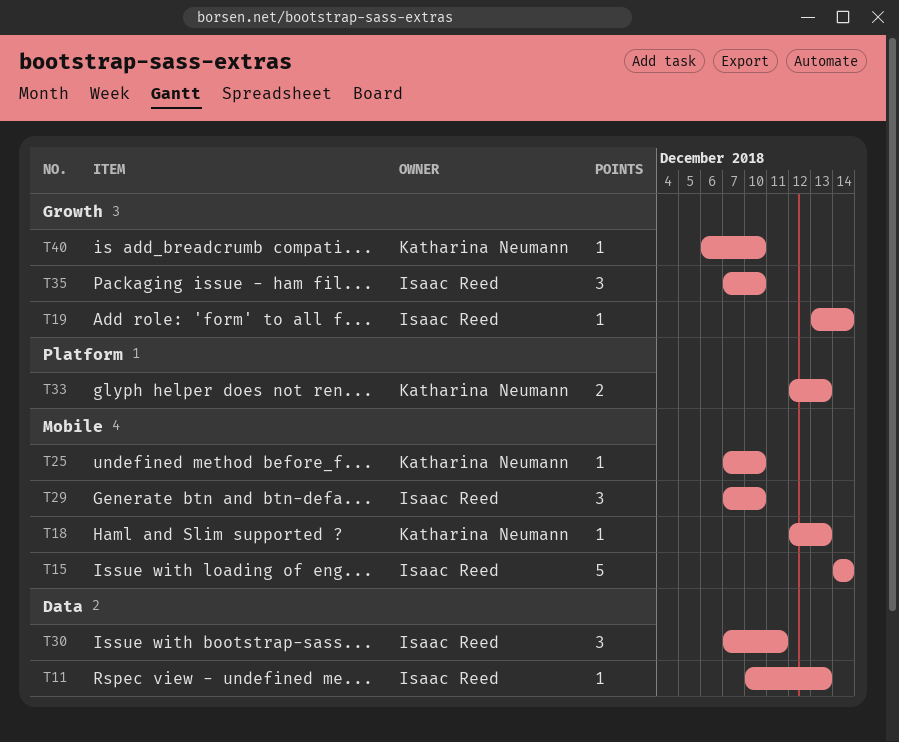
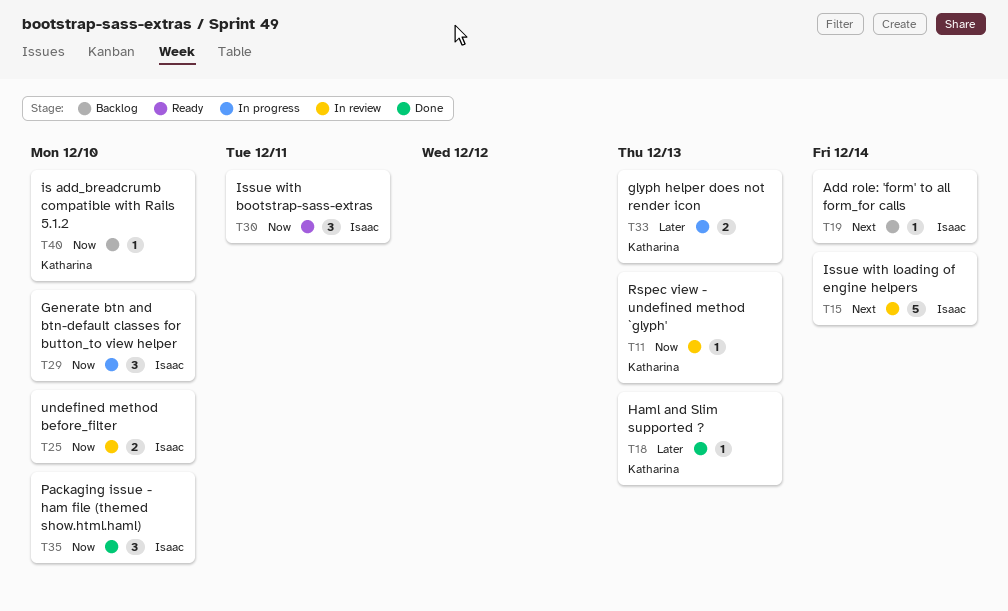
T11, owner: Isaac Reed -> Katharina Neumann
T25, owner: Katharina Neumann -> Isaac Reed
T25, estimate: 1 -> 2

